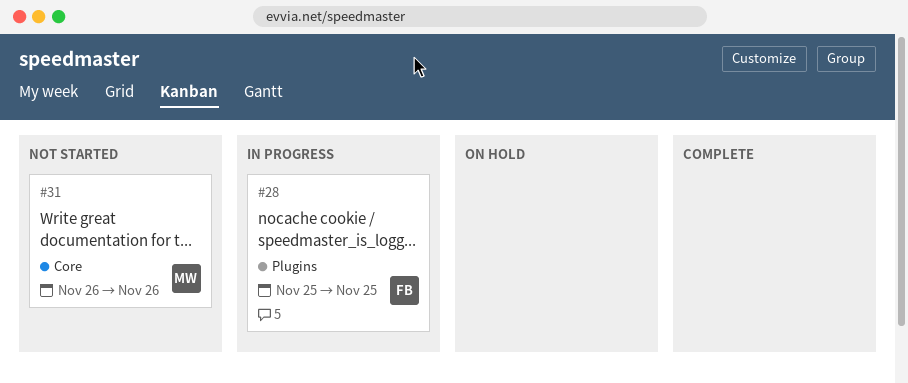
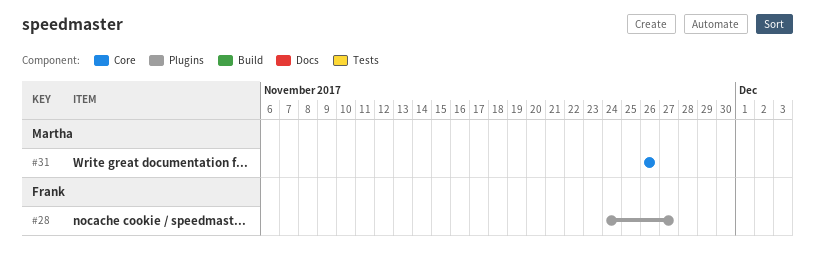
#28, start: Nov 25 -> Nov 24
#28, due: Nov 25 -> Nov 27

